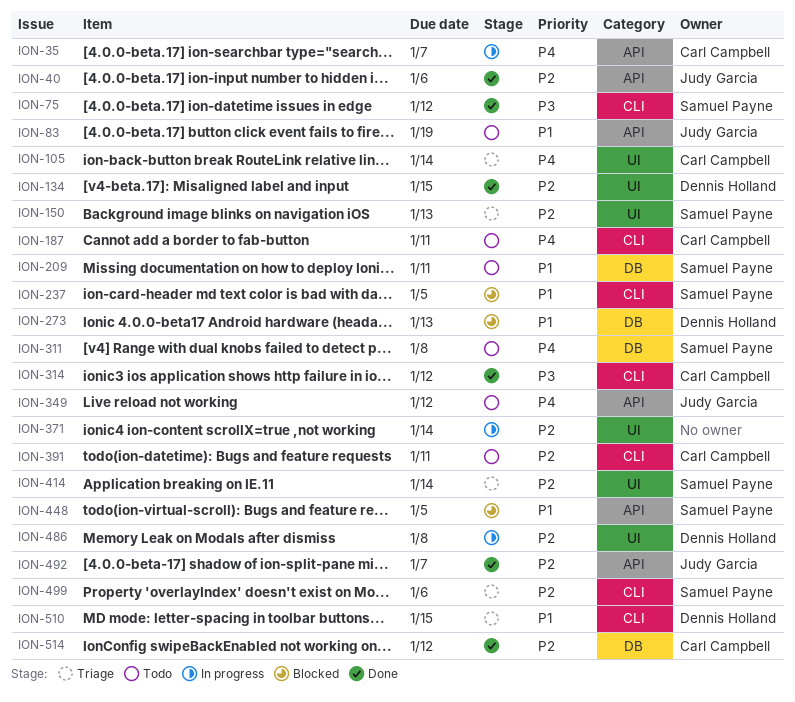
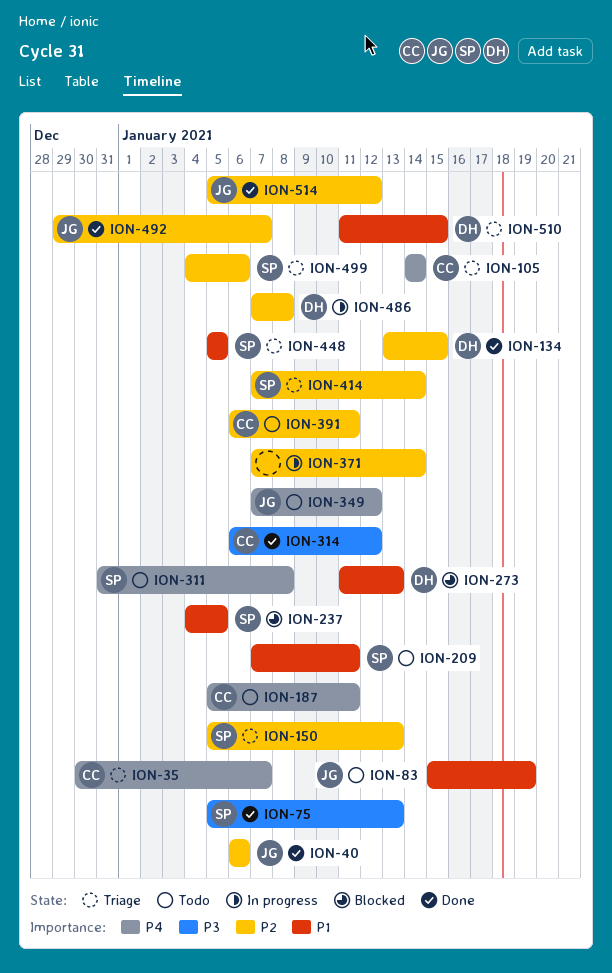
ION-35, status: In progress -> Triage
ION-75, due: Jan 12 -> Jan 13
ION-448, status: Blocked -> Triage
ION-514, owner: Carl Campbell -> Judy Garcia

